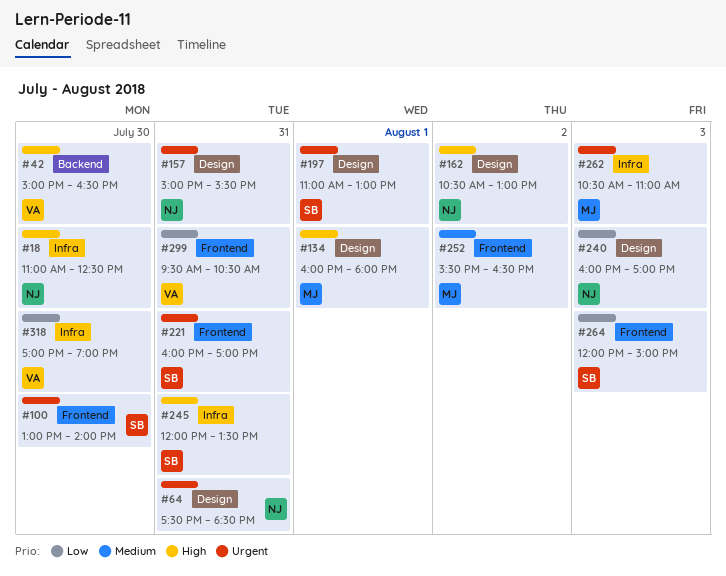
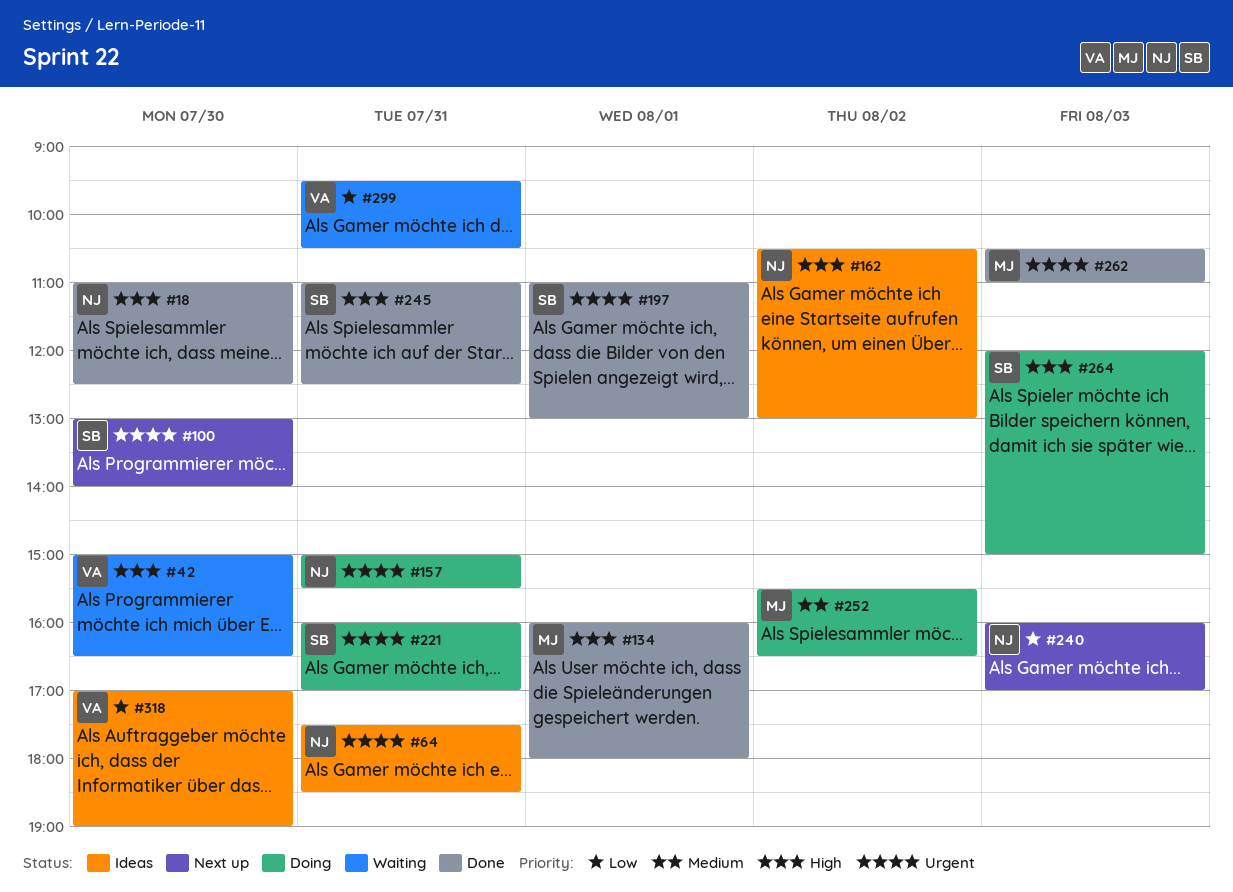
#245, begins: 12:00 -> 11:00
#245, ends: 13:30 -> 12:30
#264, priority: Low -> High

